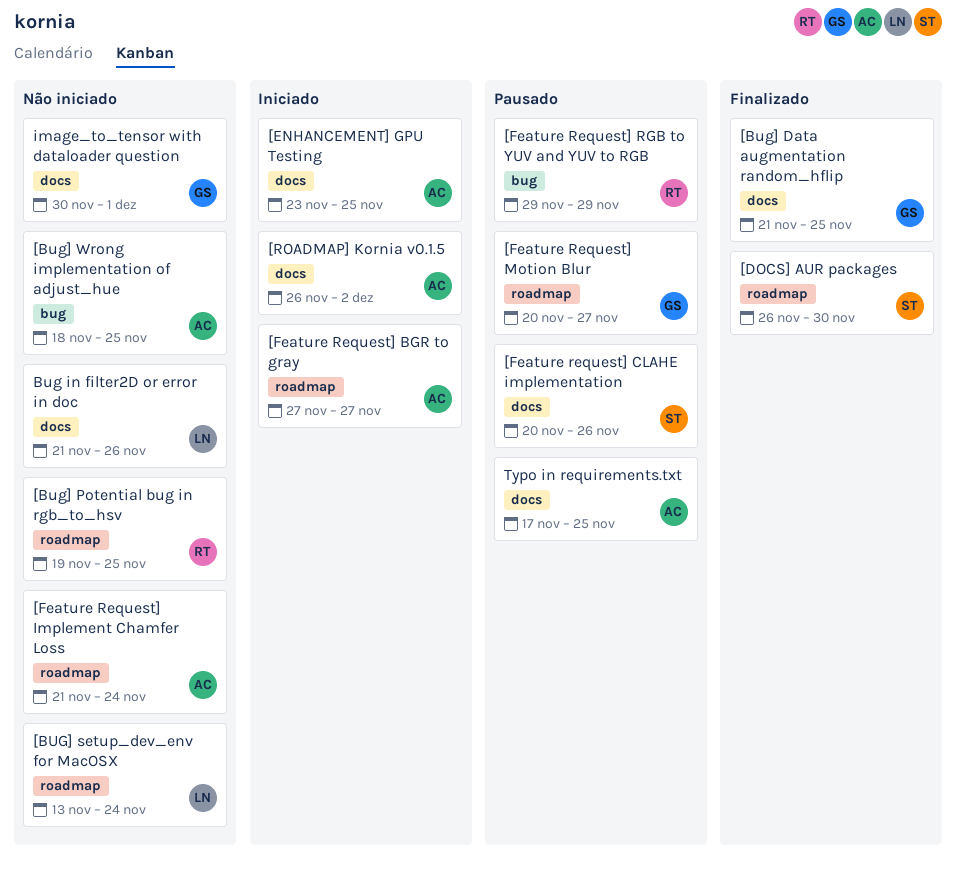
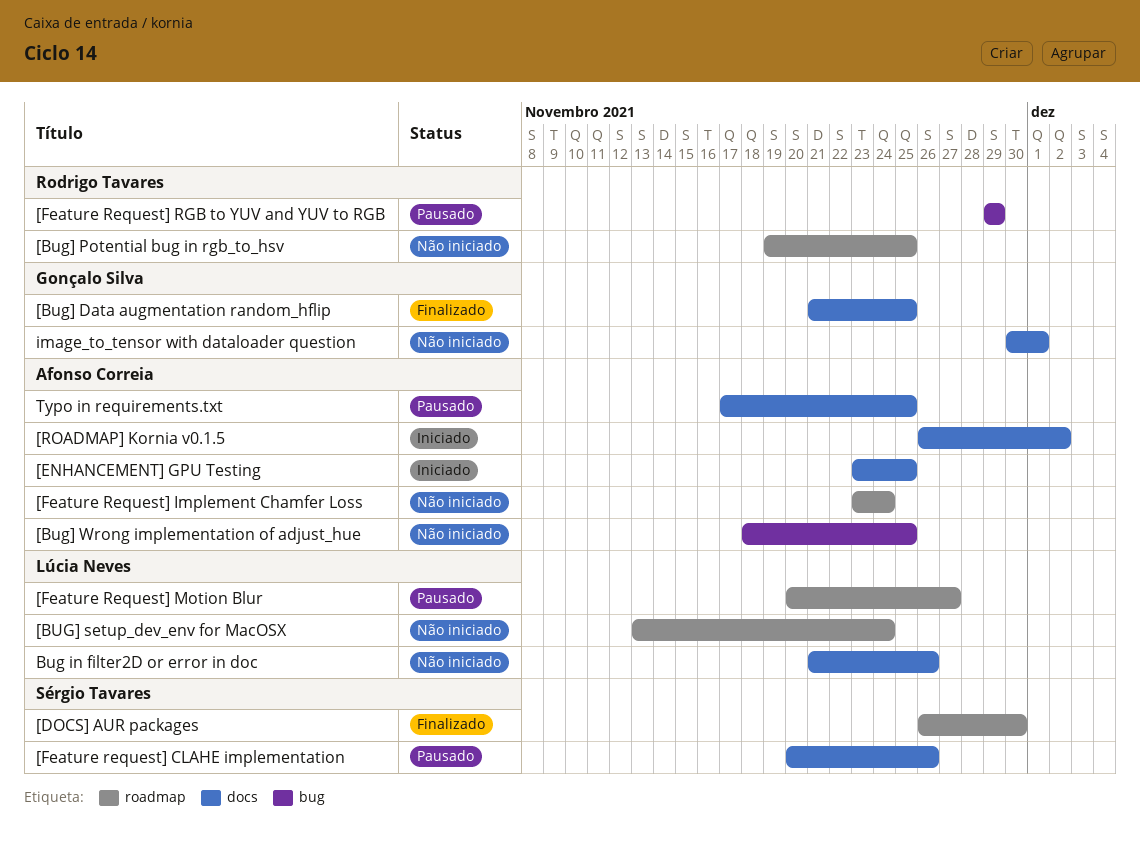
[Feature Request] BGR to gray: present -> none
[Feature Request] Implement Chamfer Loss, start: Nov 21 -> Nov 23
[Feature Request] Motion Blur, owner: Gonçalo Silva -> Lúcia Neves

